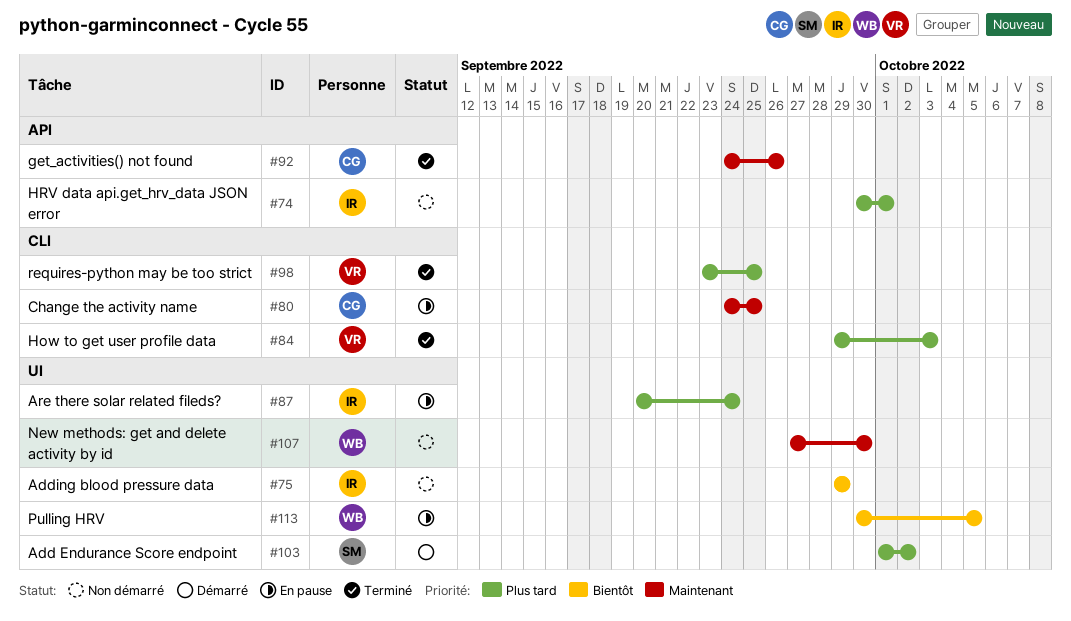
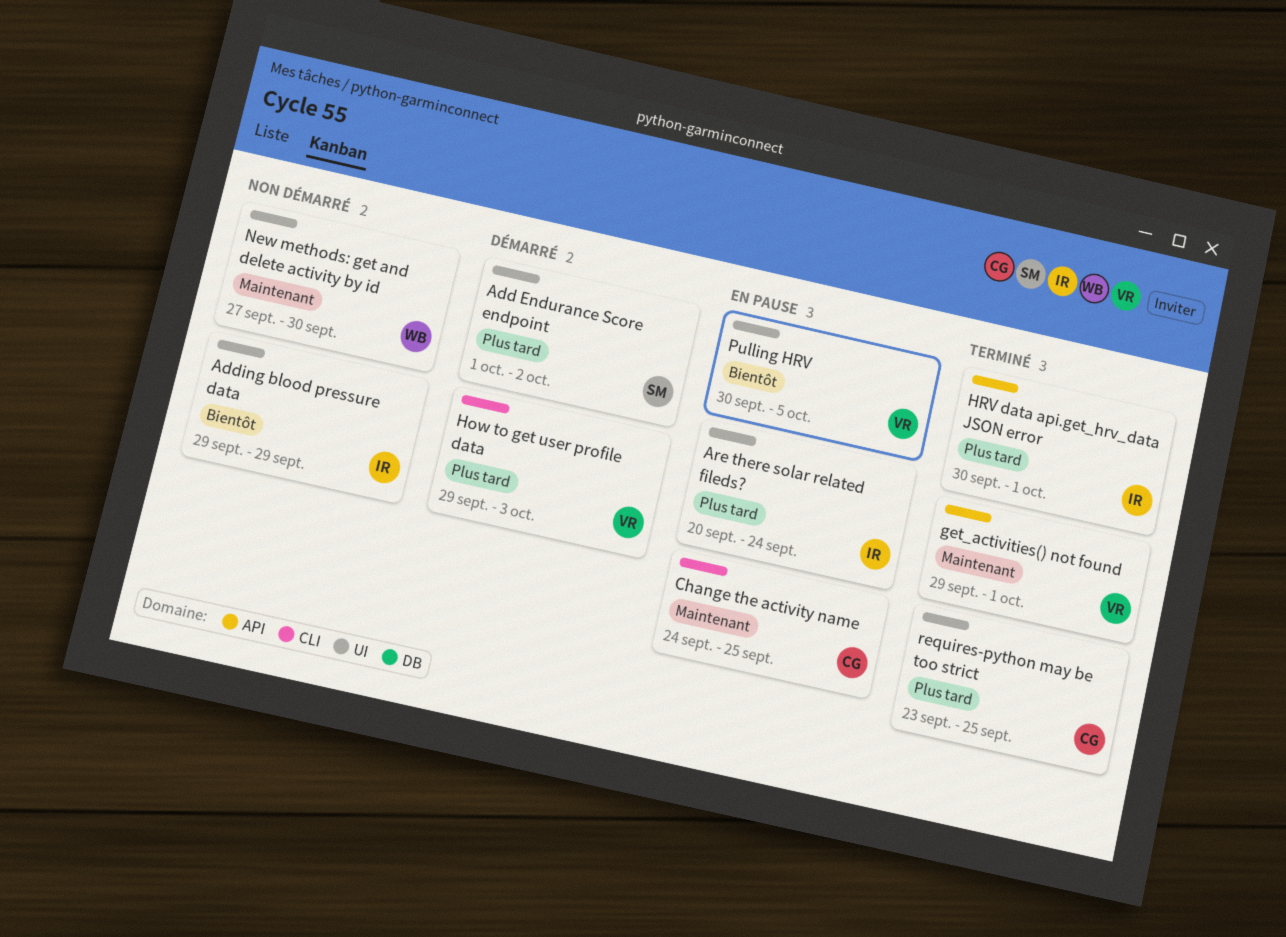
get_activities() not found, owner: CG -> VR
get_activities() not found, start: Sep 24 -> Sep 29
get_activities() not found, due: Sep 26 -> Oct 1
How to get user profile data, status: Terminé -> Démarré
HRV data api.get_hrv_data JSON error, status: Non démarré -> Terminé
Pulling HRV, owner: WB -> VR
requires-python may be too strict, owner: VR -> CG
requires-python may be too strict, label: CLI -> UI

